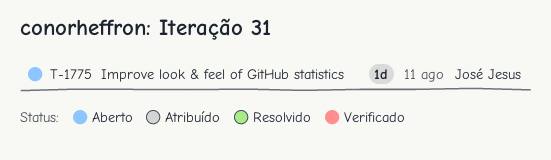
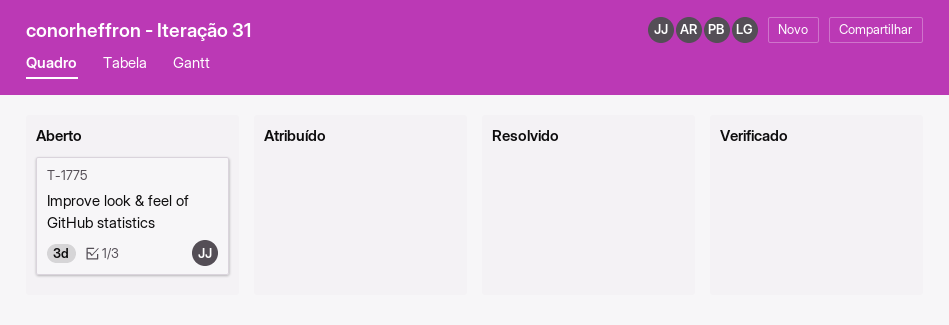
T-1775, estimate: 1d -> 3d

